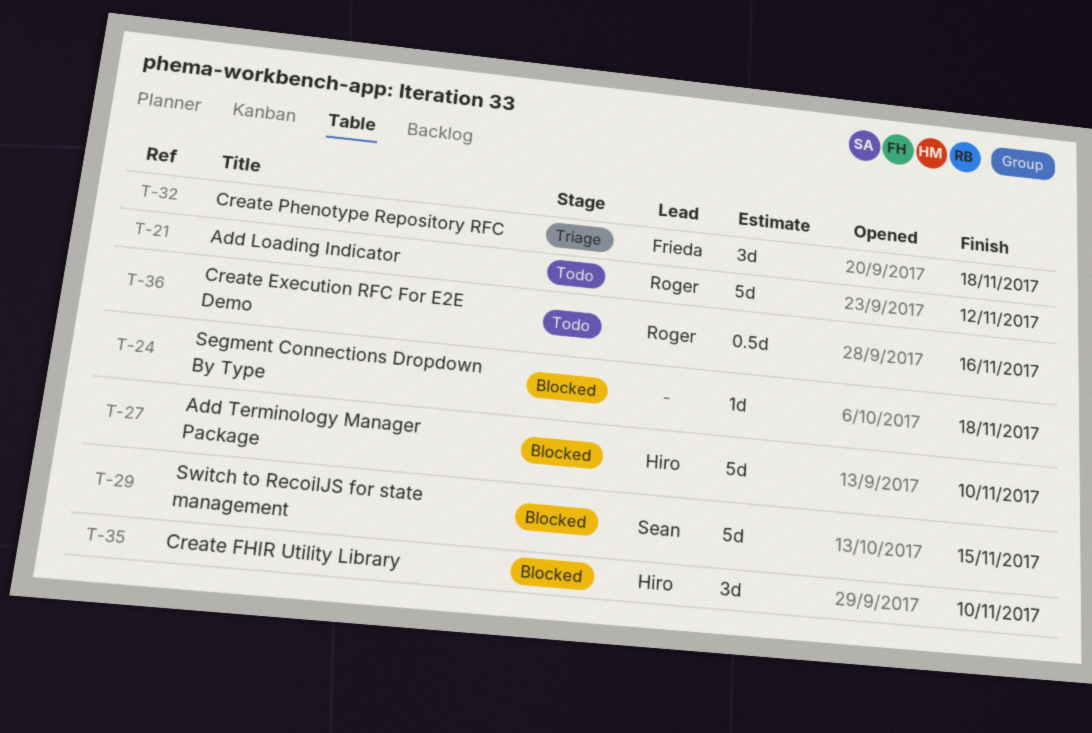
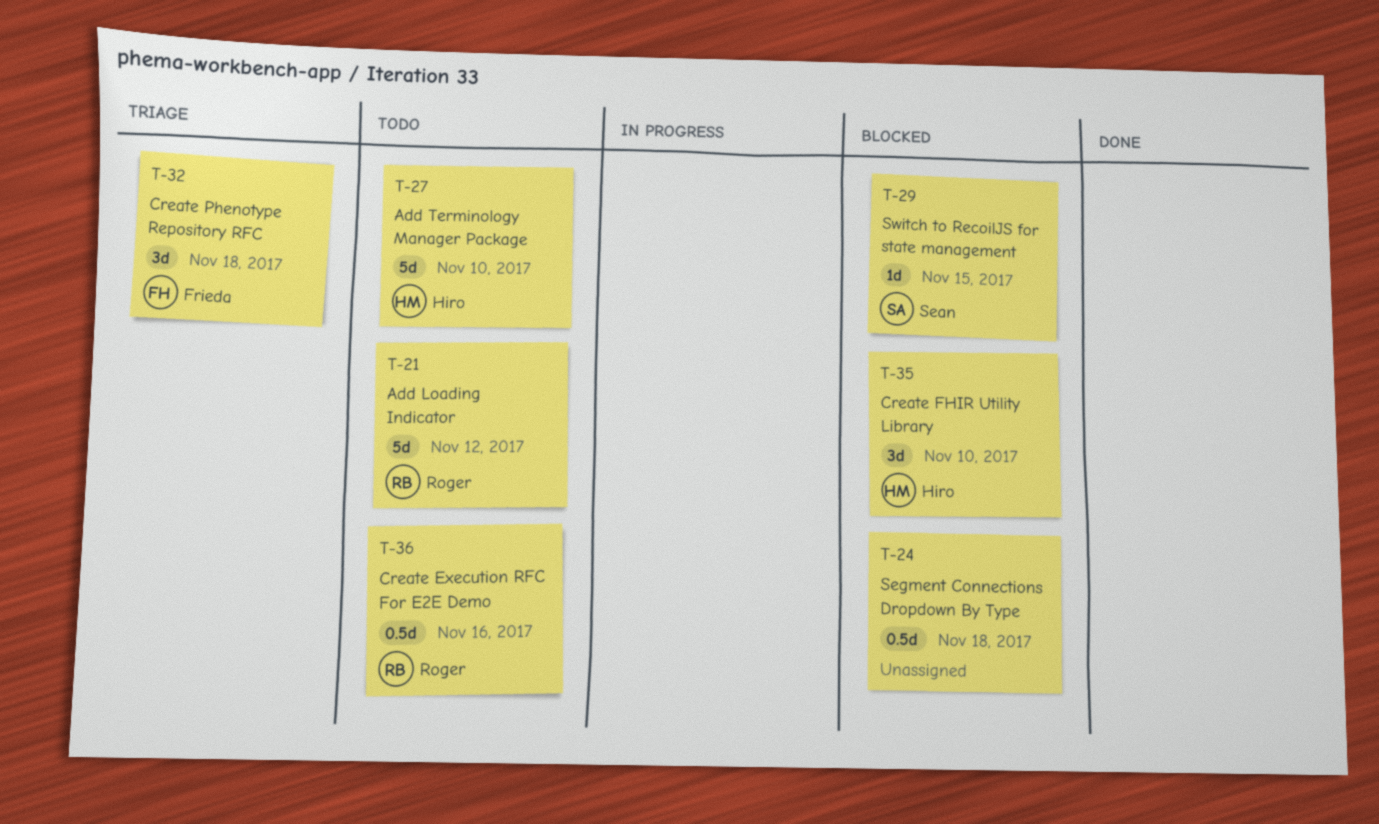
T-24, estimate: 1d -> 0.5d
T-27, status: Blocked -> Todo
T-29, estimate: 5d -> 1d

